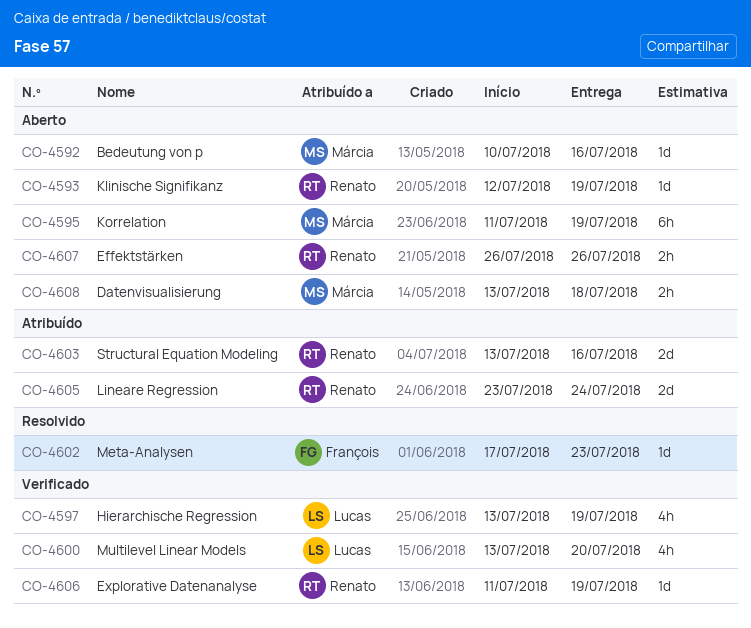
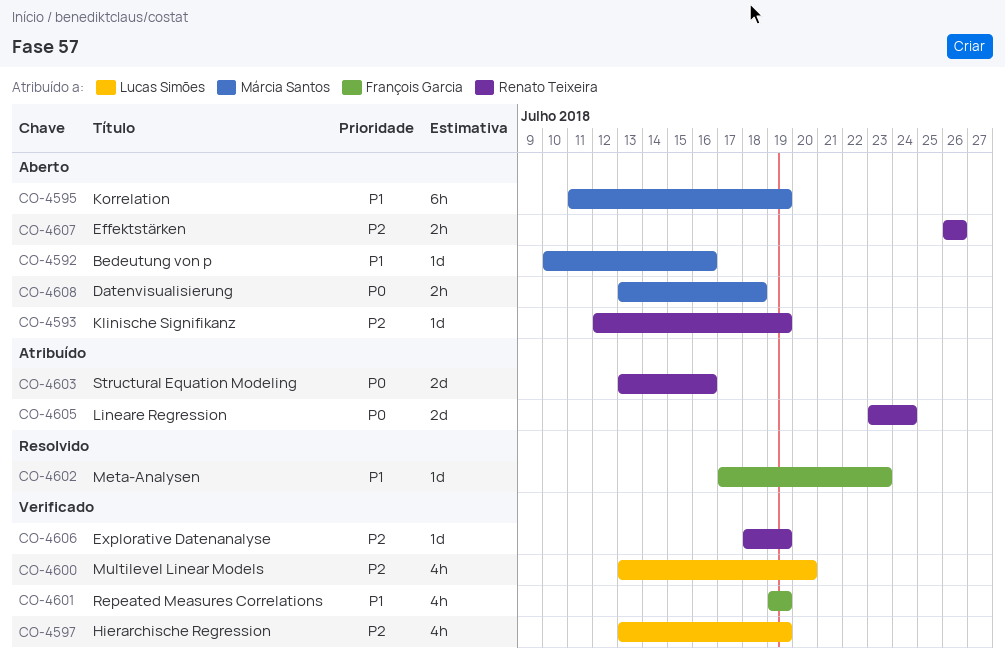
CO-4601: none -> present
CO-4606, start: Jul 11 -> Jul 18

